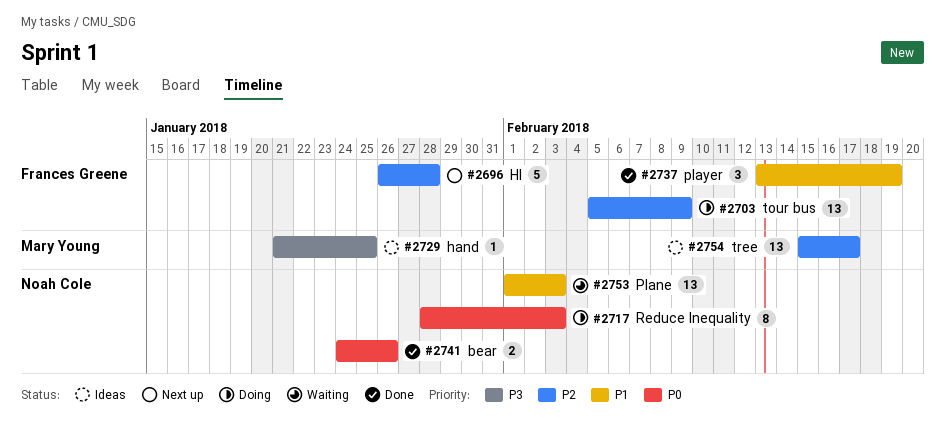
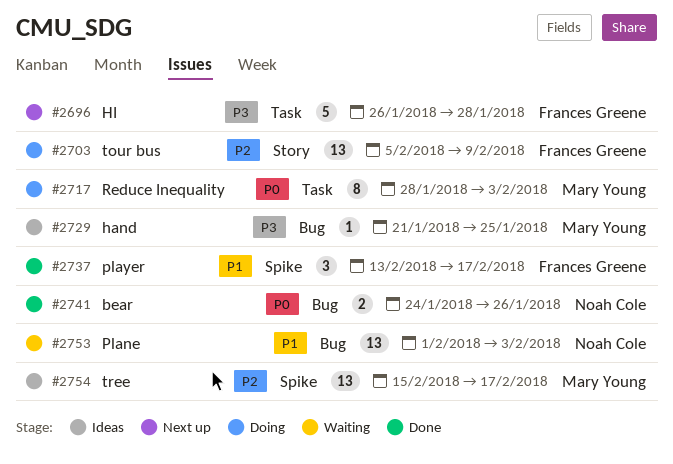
#2696, priority: P2 -> P3
#2717, owner: Noah Cole -> Mary Young
#2737, due: Feb 19 -> Feb 17

